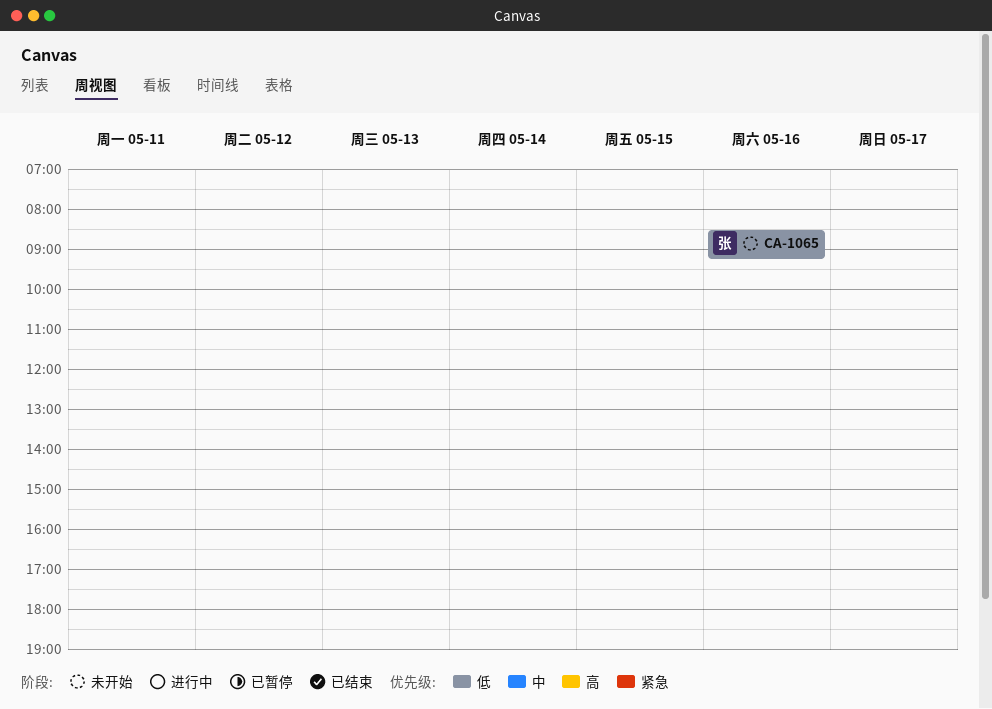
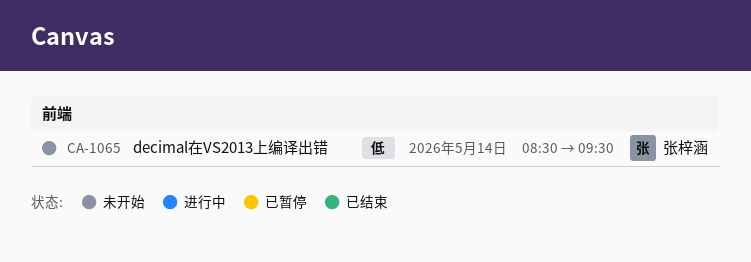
CA-1065, day: May 16 -> May 14
CA-1065, ends: 09:15 -> 09:30

